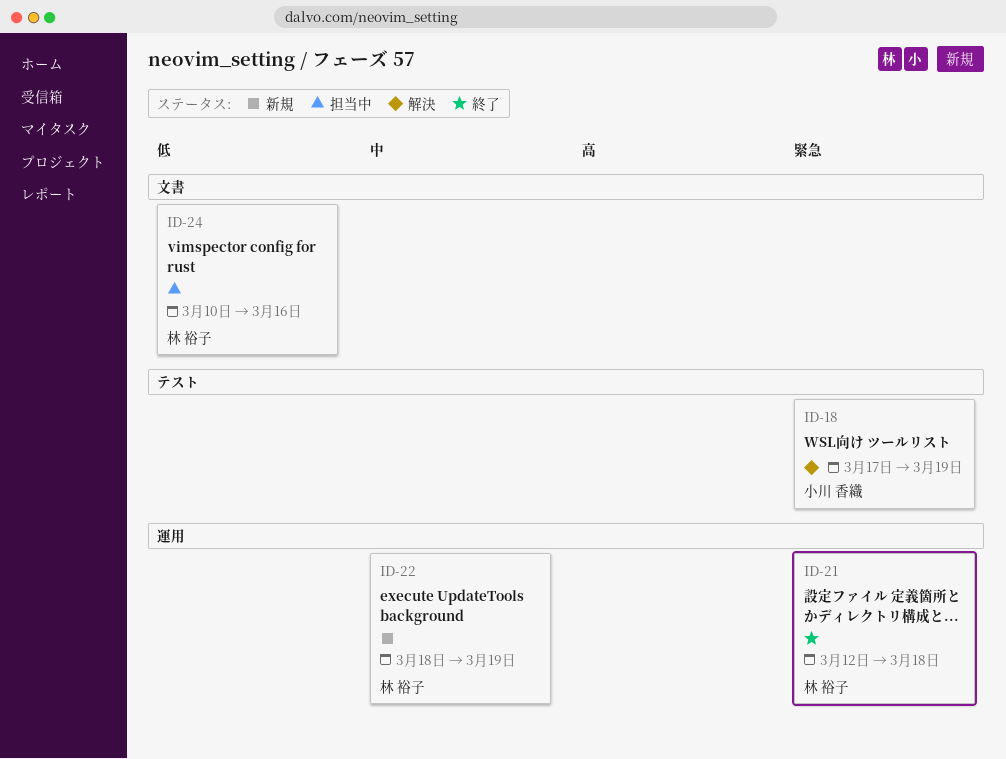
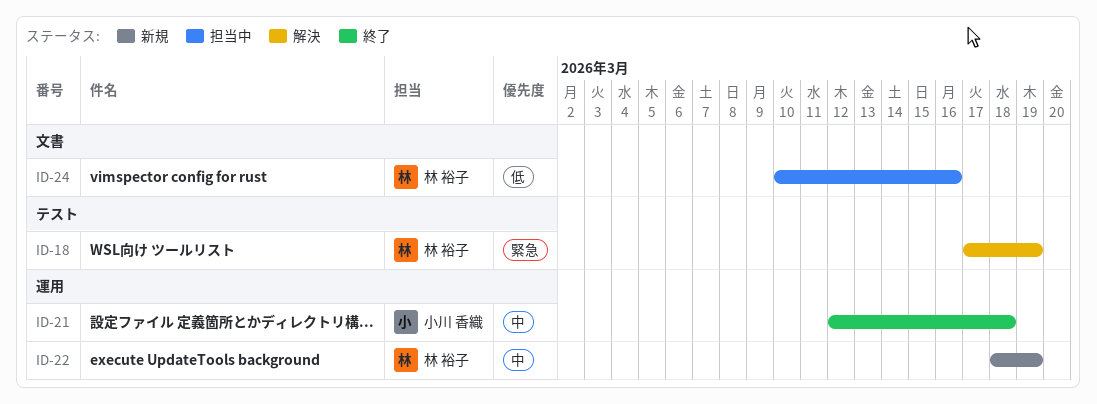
ID-18, owner: 小川 香織 -> 林 裕子
ID-21, owner: 林 裕子 -> 小川 香織
ID-21, priority: 緊急 -> 中

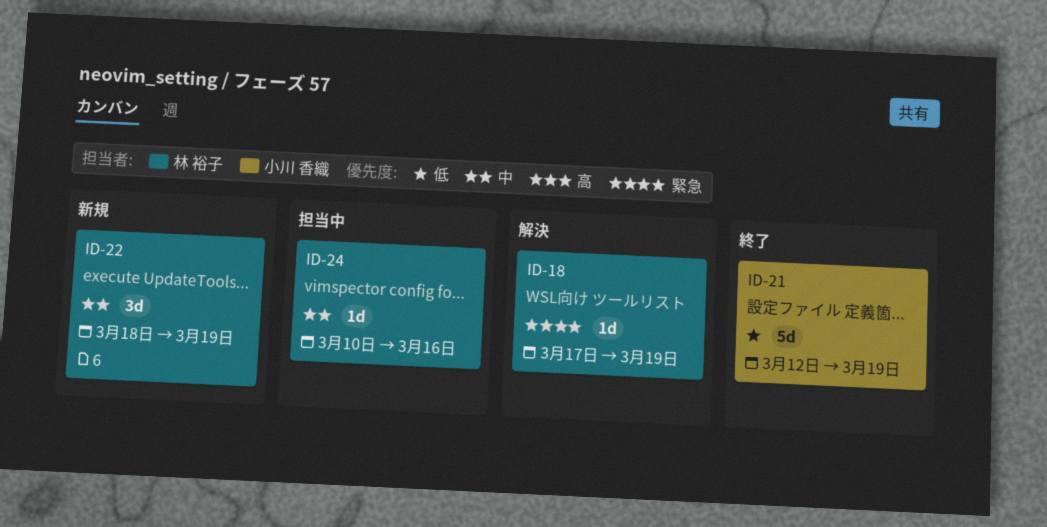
ID-21, priority: 中 -> 低
ID-21, due: Mar 18 -> Mar 19
ID-24, priority: 低 -> 中

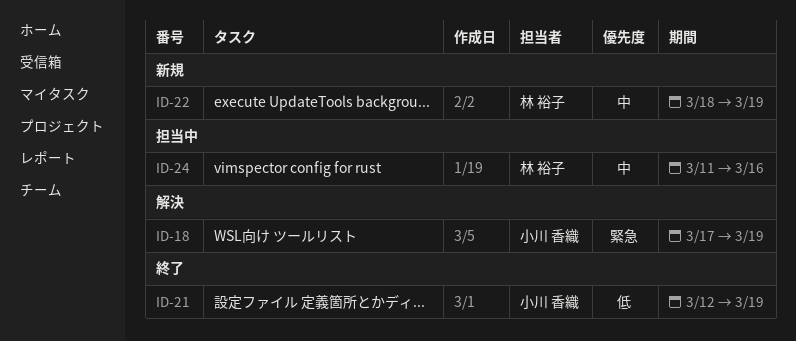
ID-18, owner: 林 裕子 -> 小川 香織
ID-24, start: Mar 10 -> Mar 11

